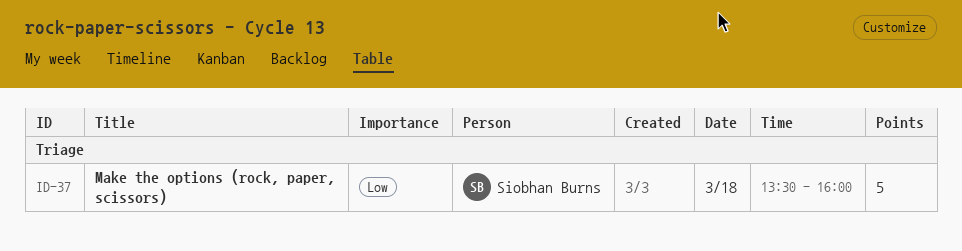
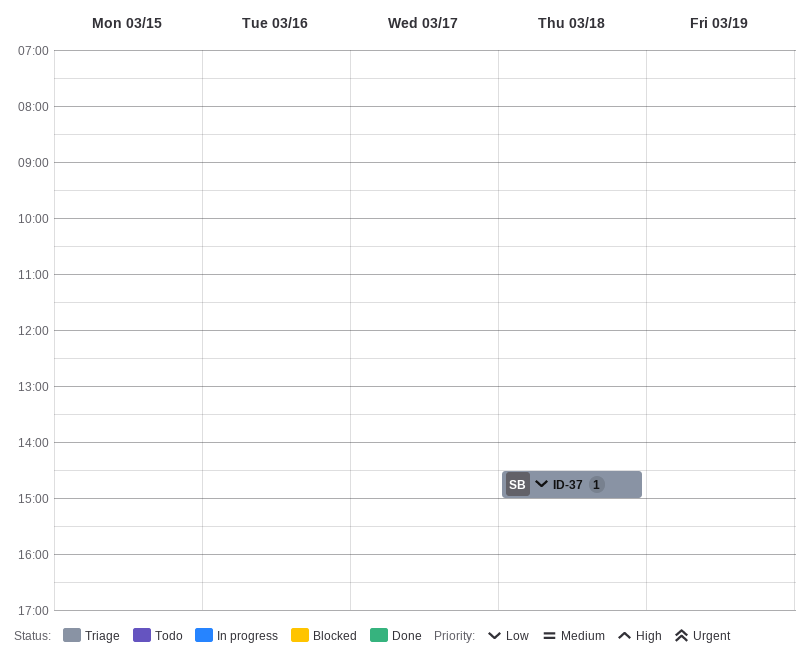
ID-37, estimate: 5 -> 1
ID-37, begins: 13:30 -> 14:30
ID-37, ends: 16:00 -> 15:00

